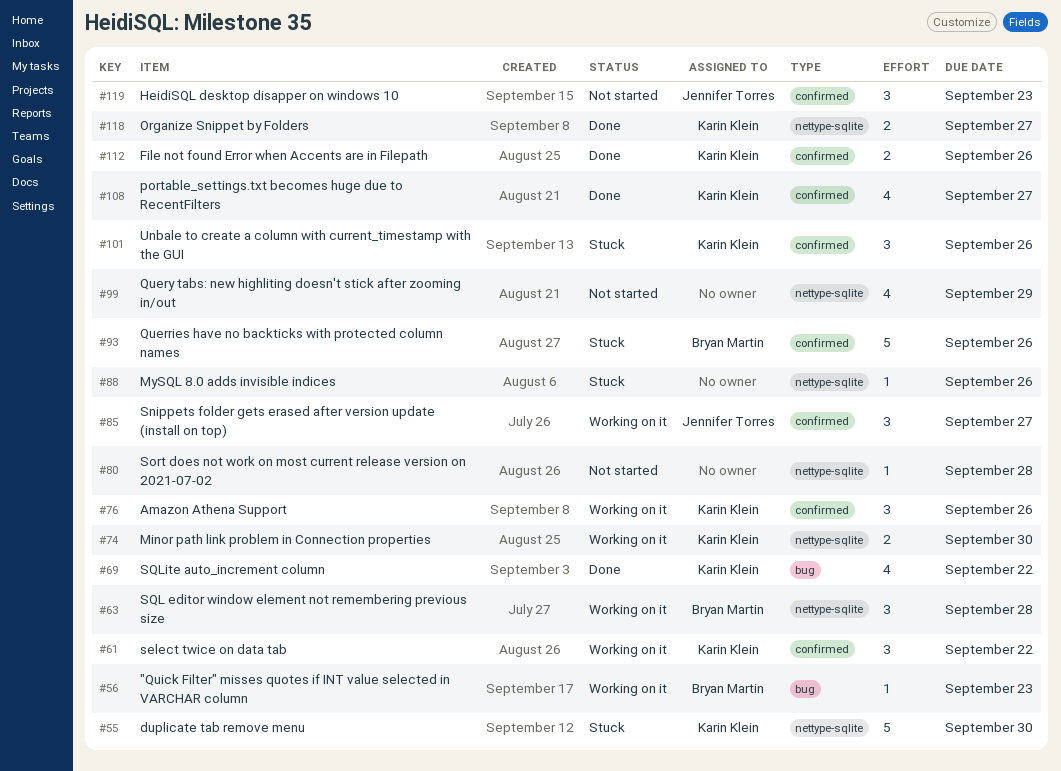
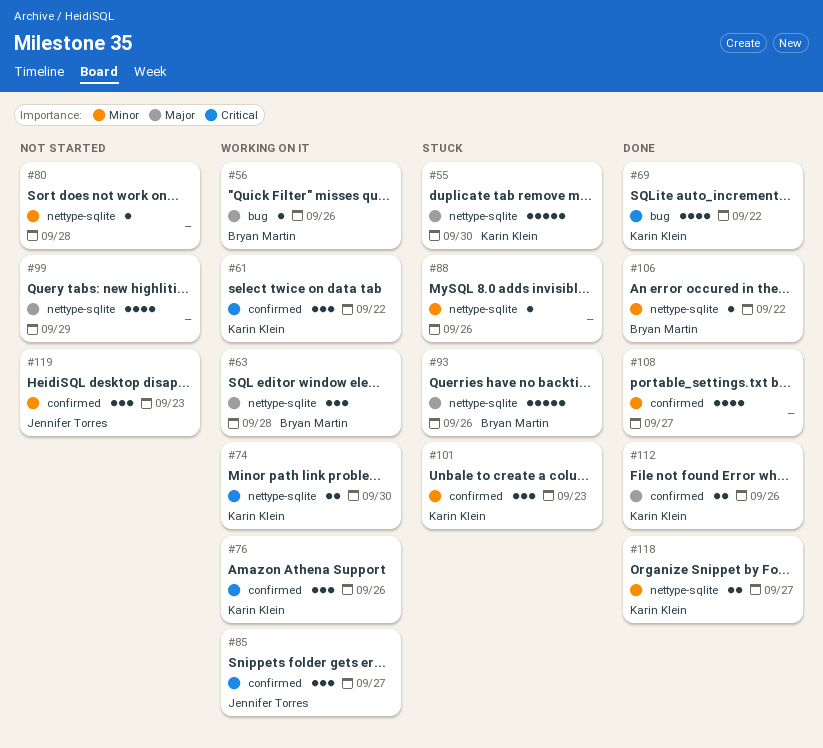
#56, due: Sep 23 -> Sep 26
#93, label: confirmed -> nettype-sqlite
#101, due: Sep 26 -> Sep 23
#106: none -> present
#108, owner: Karin Klein -> none

